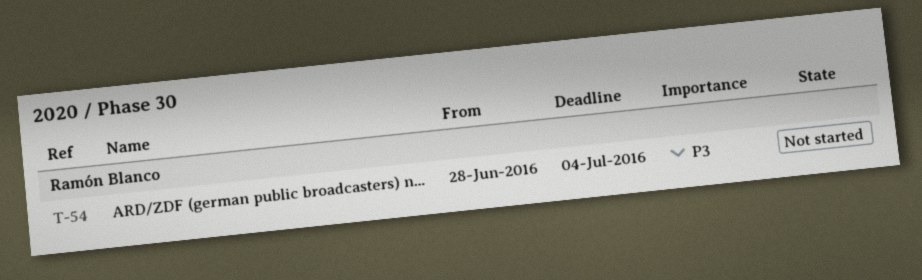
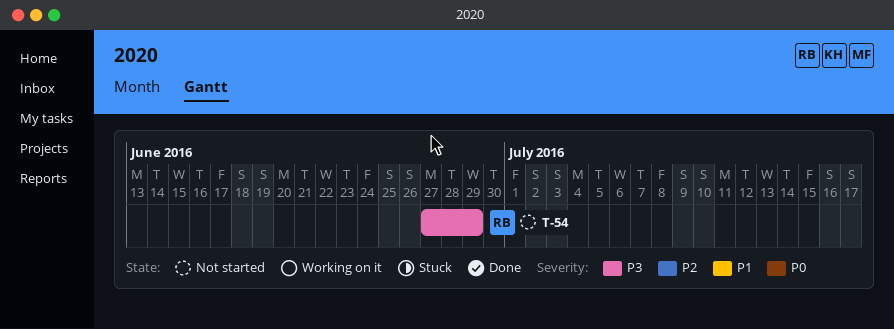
T-54, start: Jun 28 -> Jun 27
T-54, due: Jul 4 -> Jun 29

